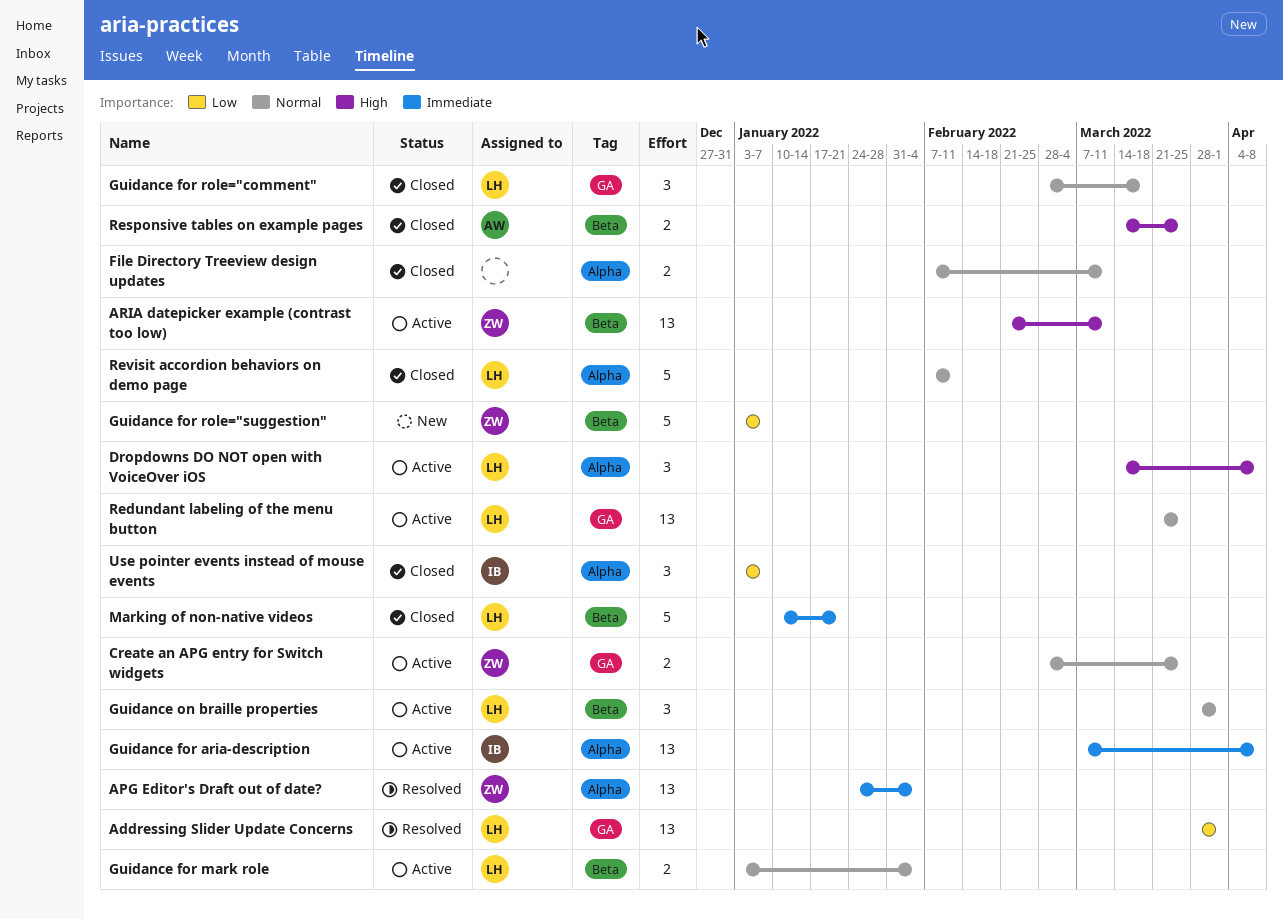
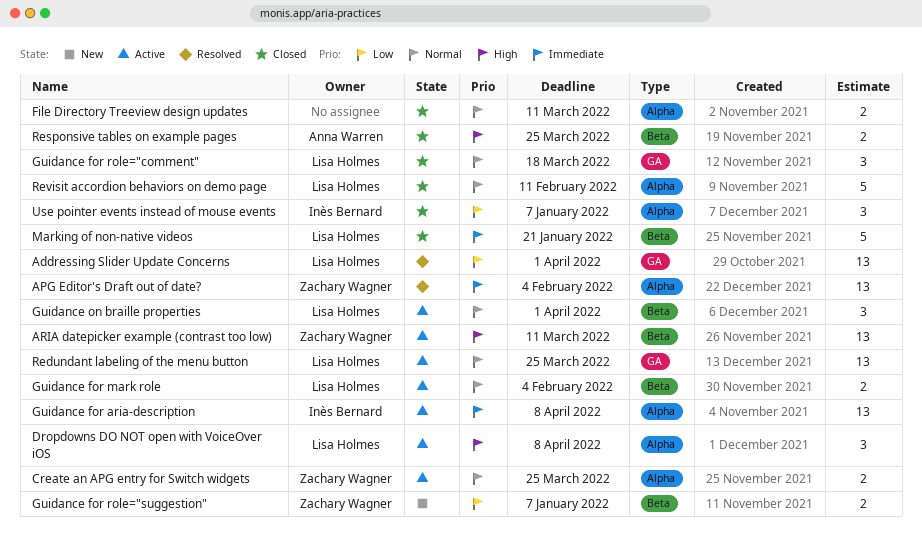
Create an APG entry for Switch widgets, label: GA -> Alpha
Guidance for role="suggestion", estimate: 5 -> 2

